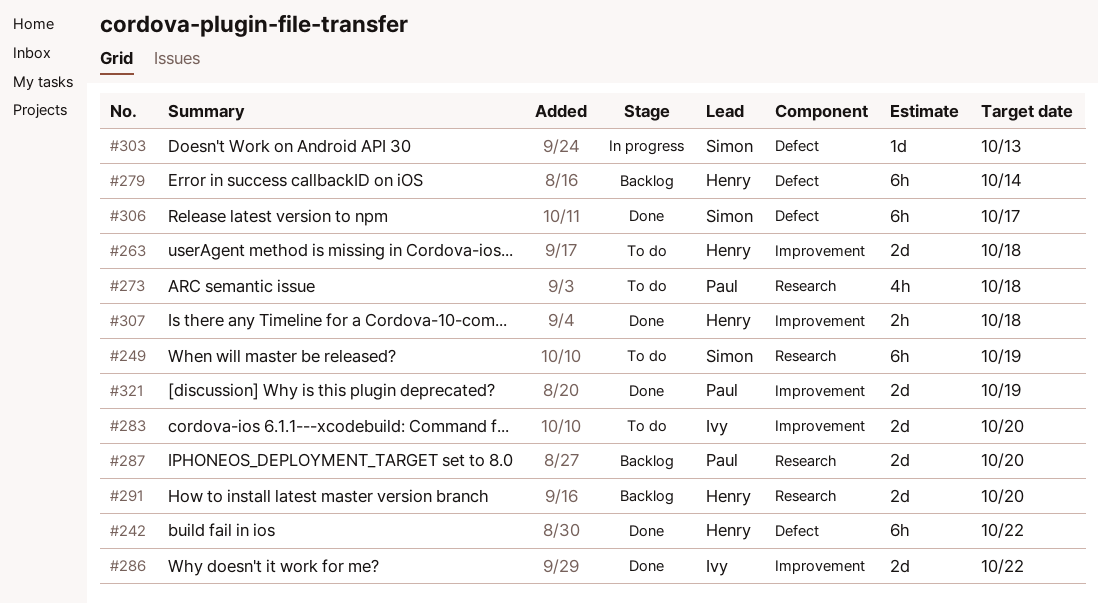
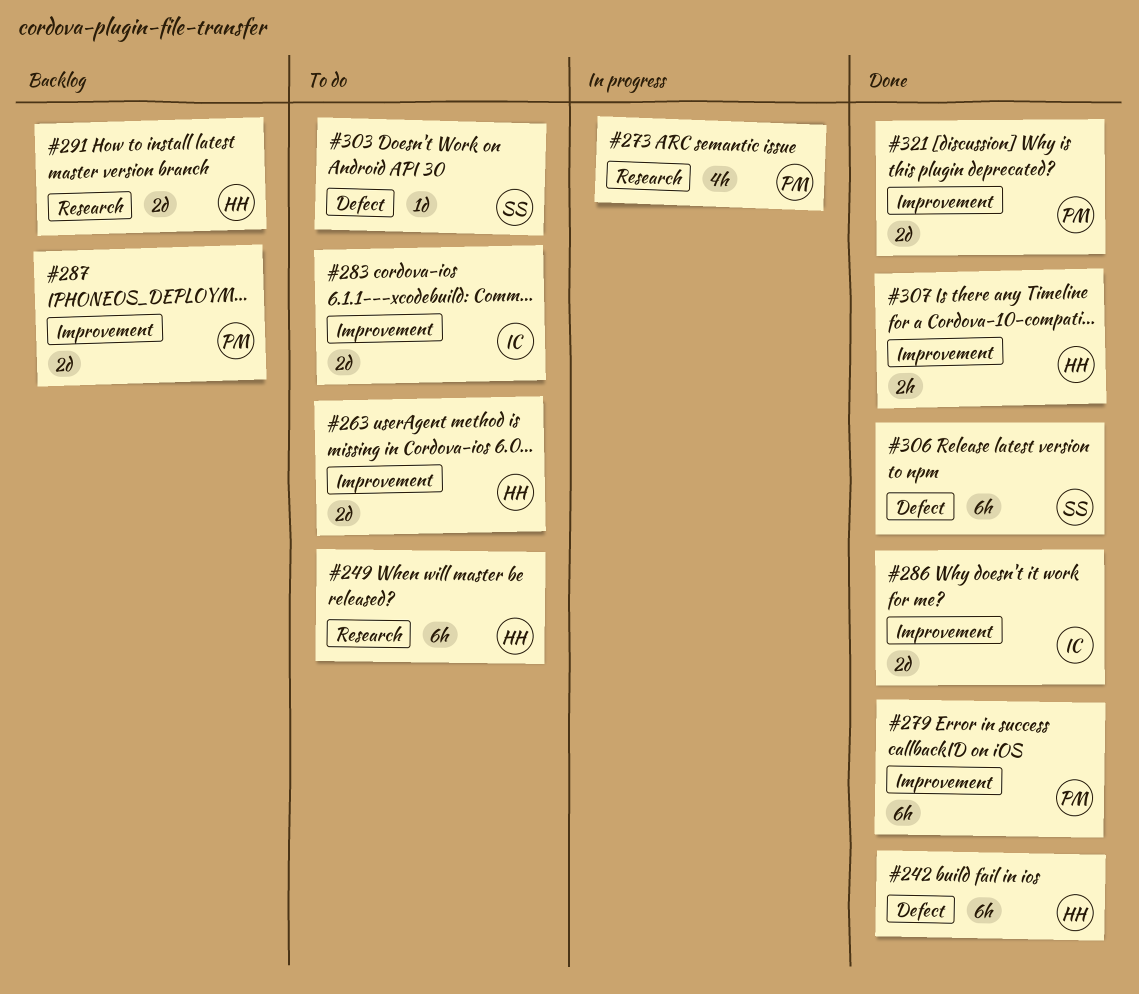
#249, owner: Simon -> Henry
#273, status: To do -> In progress
#279, status: Backlog -> Done
#279, owner: Henry -> Paul
#279, label: Defect -> Improvement
#287, label: Research -> Improvement
#303, status: In progress -> To do

